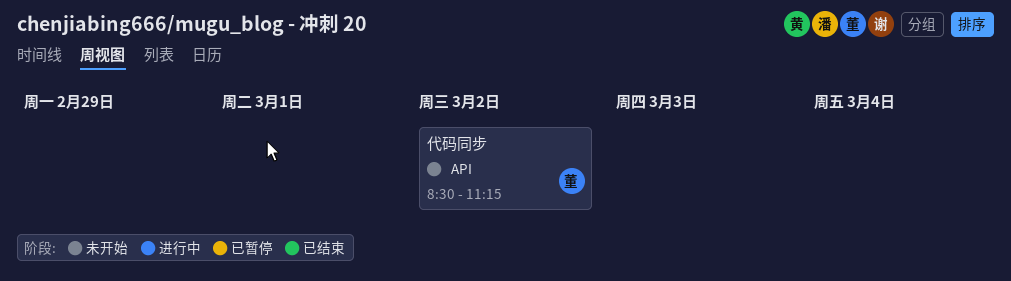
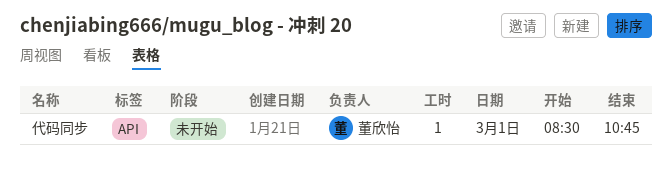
代码同步, day: Mar 2 -> Mar 1
代码同步, ends: 11:15 -> 10:45

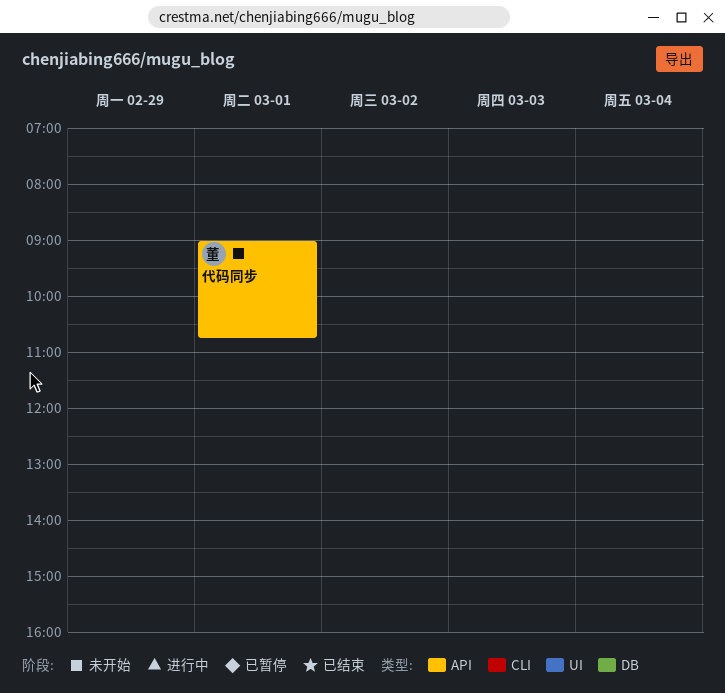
代码同步, begins: 08:30 -> 09:00

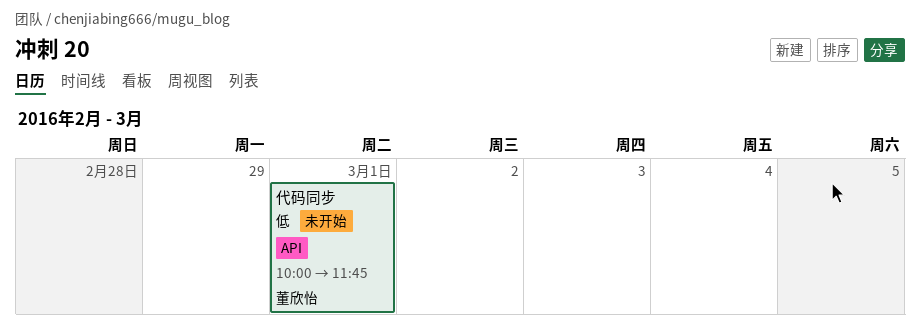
代码同步, begins: 09:00 -> 10:00
代码同步, ends: 10:45 -> 11:45

